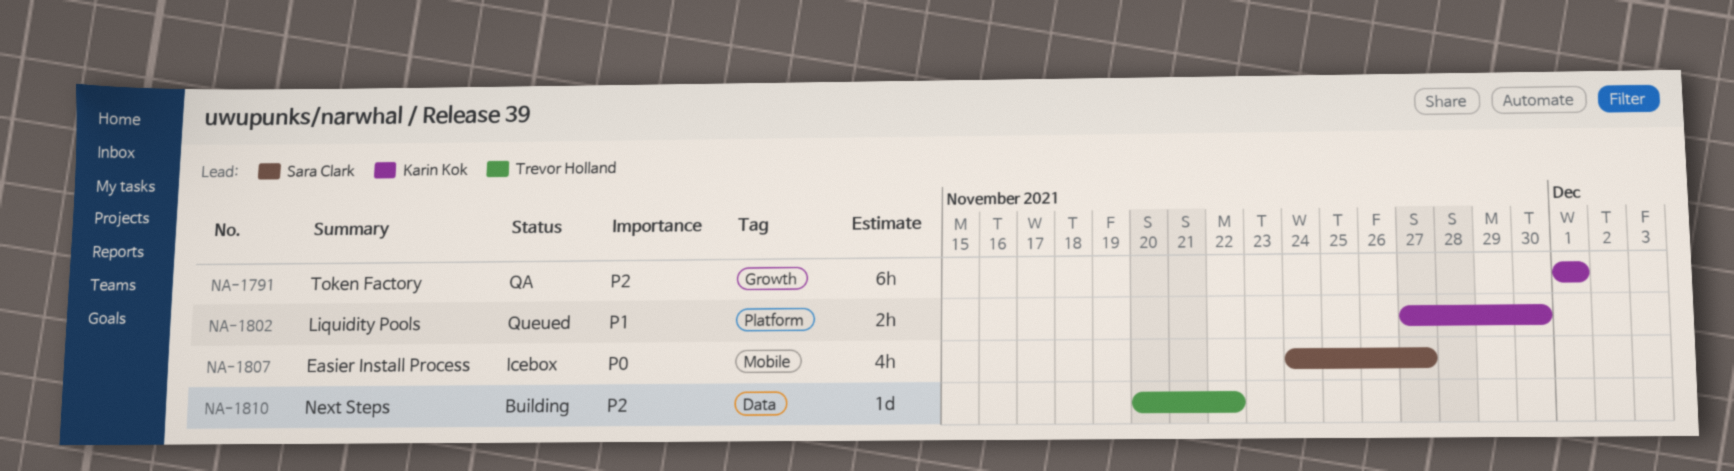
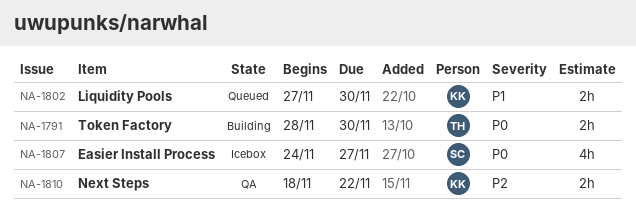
NA-1791, status: QA -> Building
NA-1791, owner: Karin Kok -> Trevor Holland
NA-1791, priority: P2 -> P0
NA-1791, estimate: 6h -> 2h
NA-1791, start: Dec 1 -> Nov 28
NA-1791, due: Dec 1 -> Nov 30
NA-1810, status: Building -> QA
NA-1810, owner: Trevor Holland -> Karin Kok
NA-1810, estimate: 1d -> 2h
NA-1810, start: Nov 20 -> Nov 18

